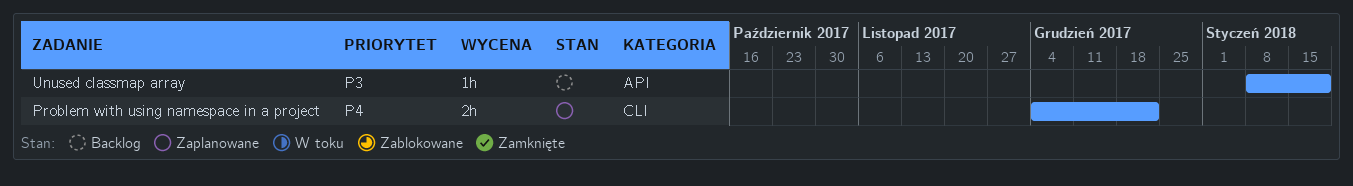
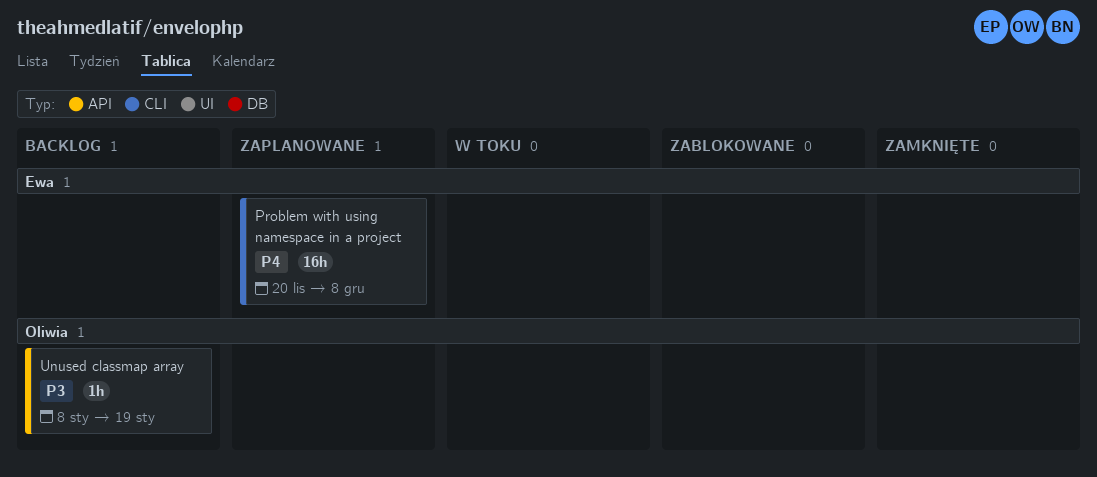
Problem with using namespace in a project, estimate: 2h -> 16h
Problem with using namespace in a project, start: Dec 4 -> Nov 20
Problem with using namespace in a project, due: Dec 22 -> Dec 8

